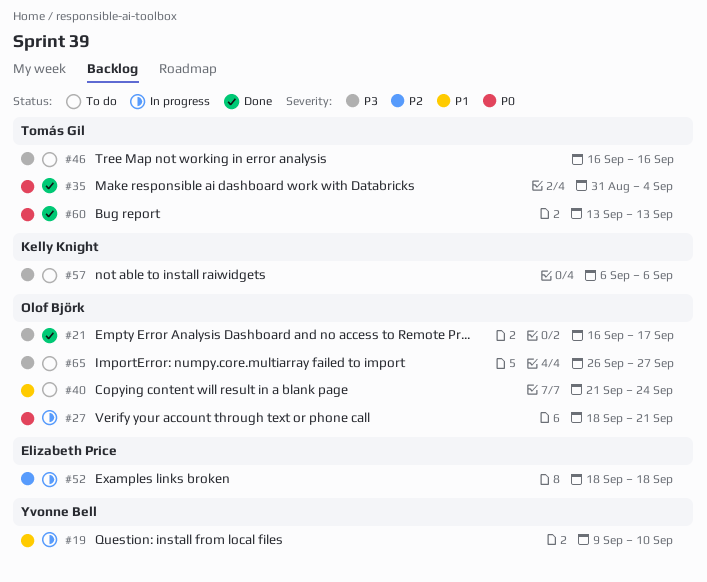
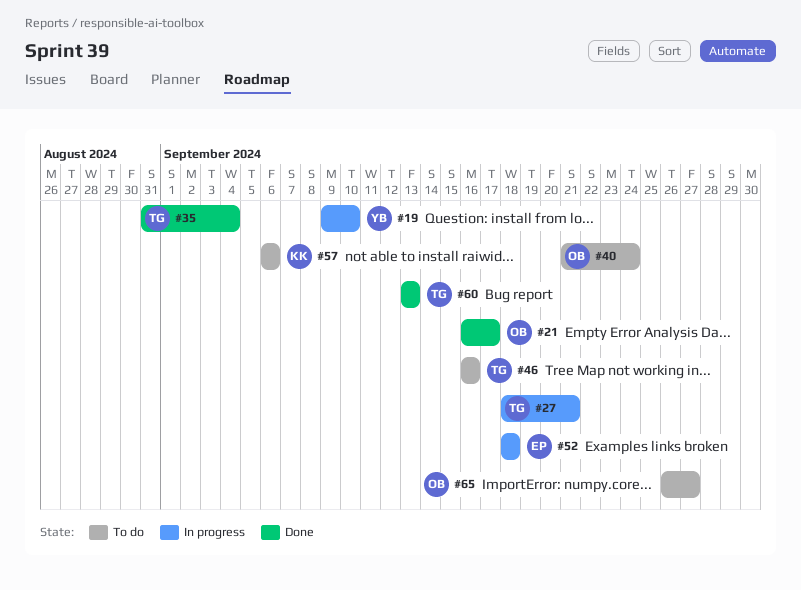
#27, owner: Olof Björk -> Tomás Gil

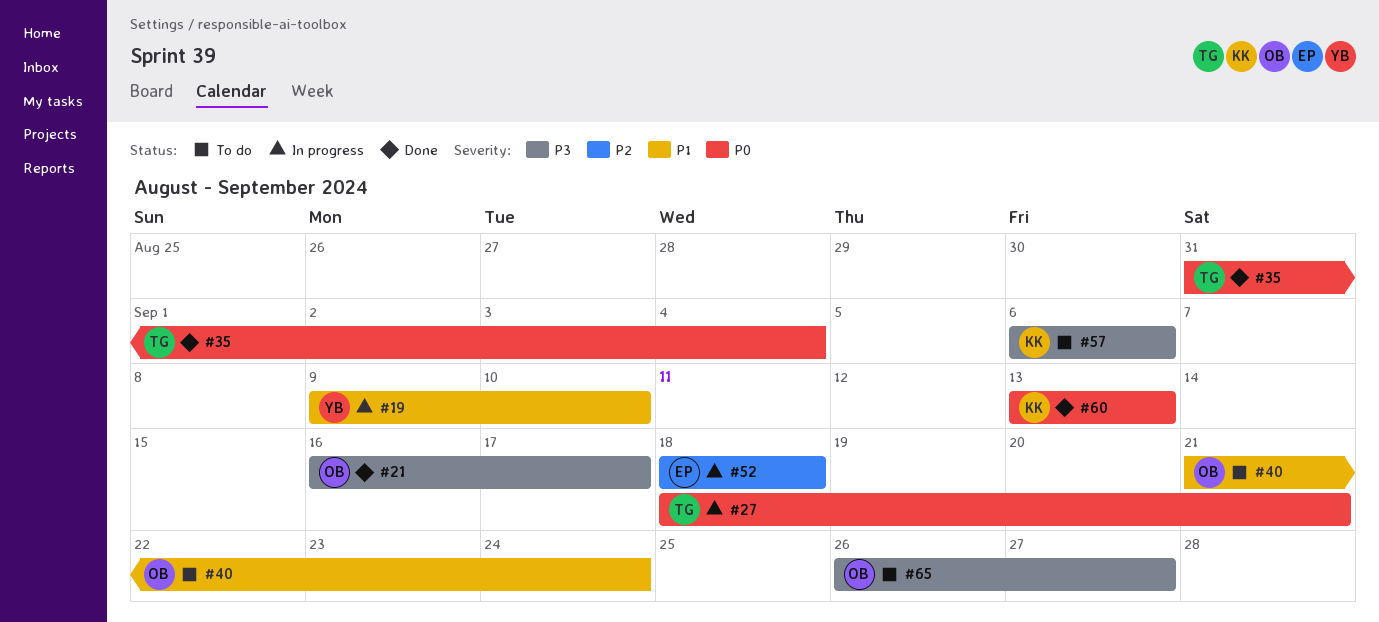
#46: present -> none
#60, owner: TG -> KK

